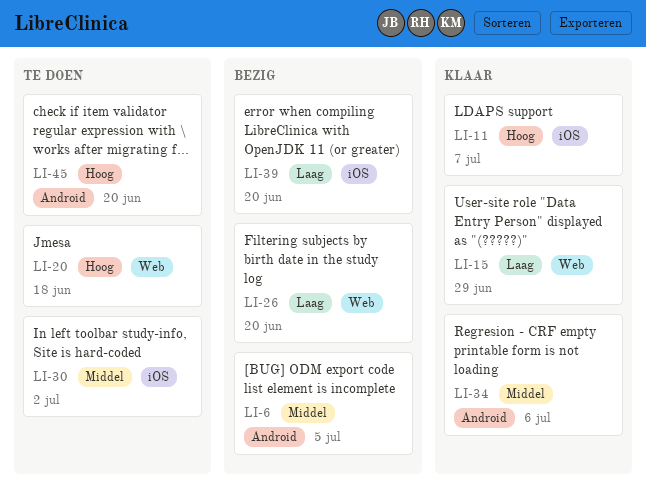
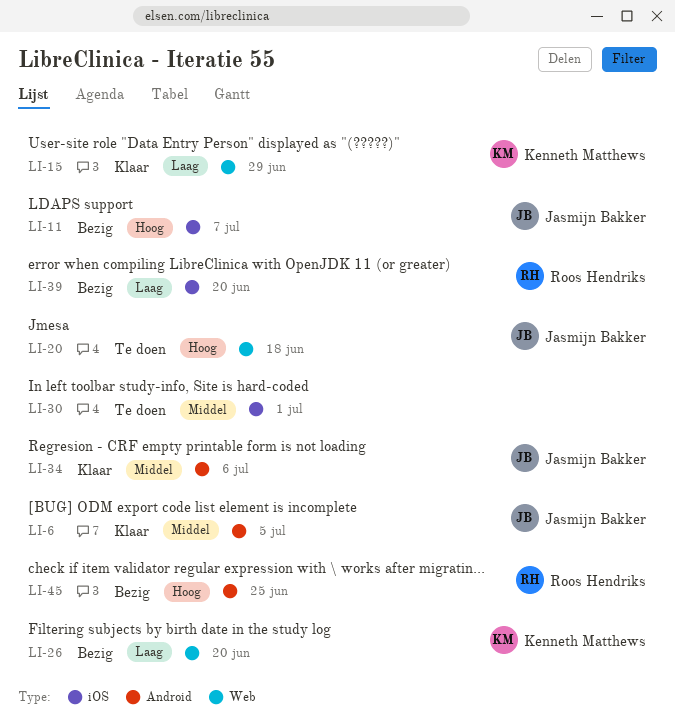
LI-6, status: Bezig -> Klaar
LI-11, status: Klaar -> Bezig
LI-30, due: Jul 2 -> Jul 1
LI-45, status: Te doen -> Bezig
LI-45, due: Jun 20 -> Jun 25

